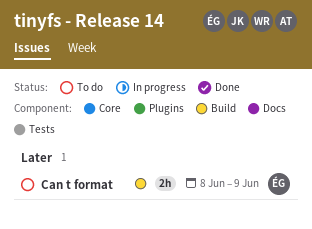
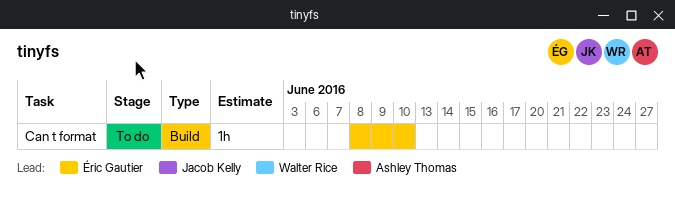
Can t format, estimate: 2h -> 1h
Can t format, due: Jun 9 -> Jun 10

